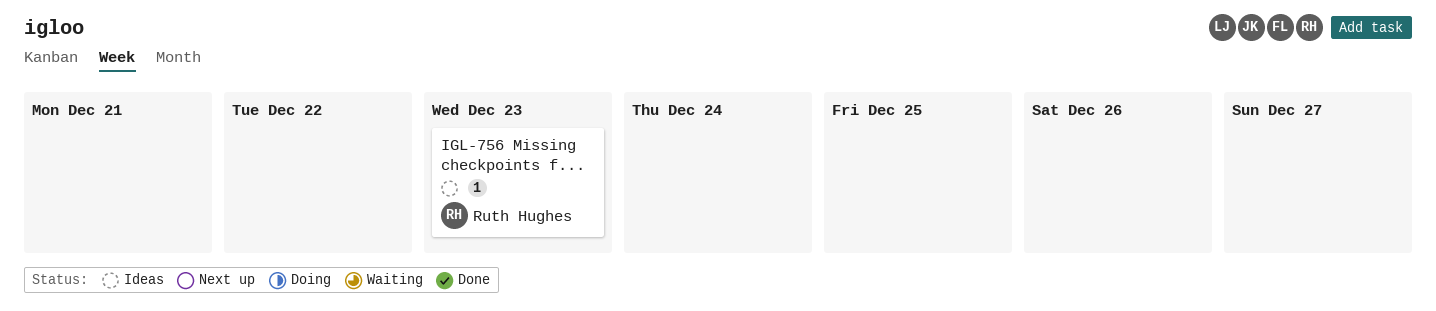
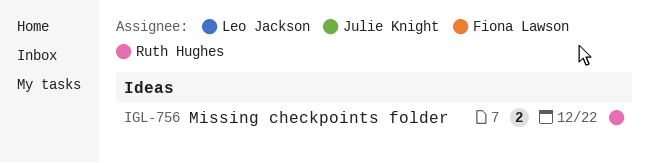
IGL-756, estimate: 1 -> 2
IGL-756, due: Dec 23 -> Dec 22

